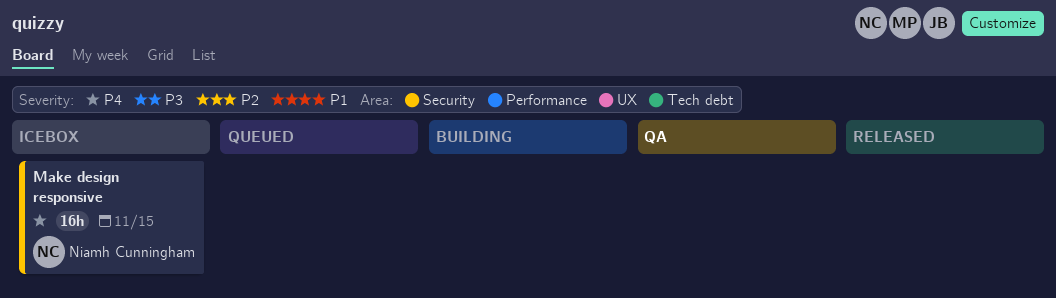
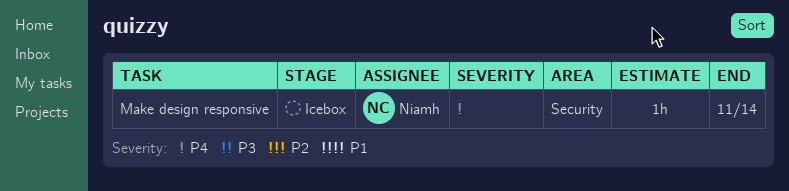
Make design responsive, estimate: 16h -> 1h
Make design responsive, due: Nov 15 -> Nov 14

